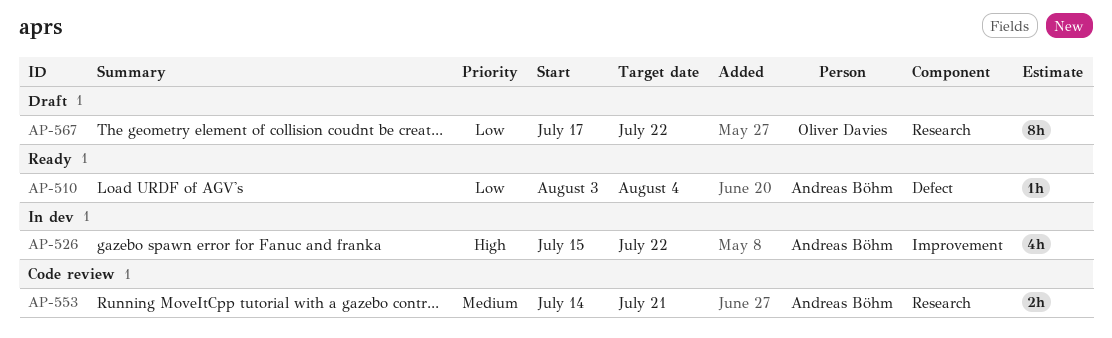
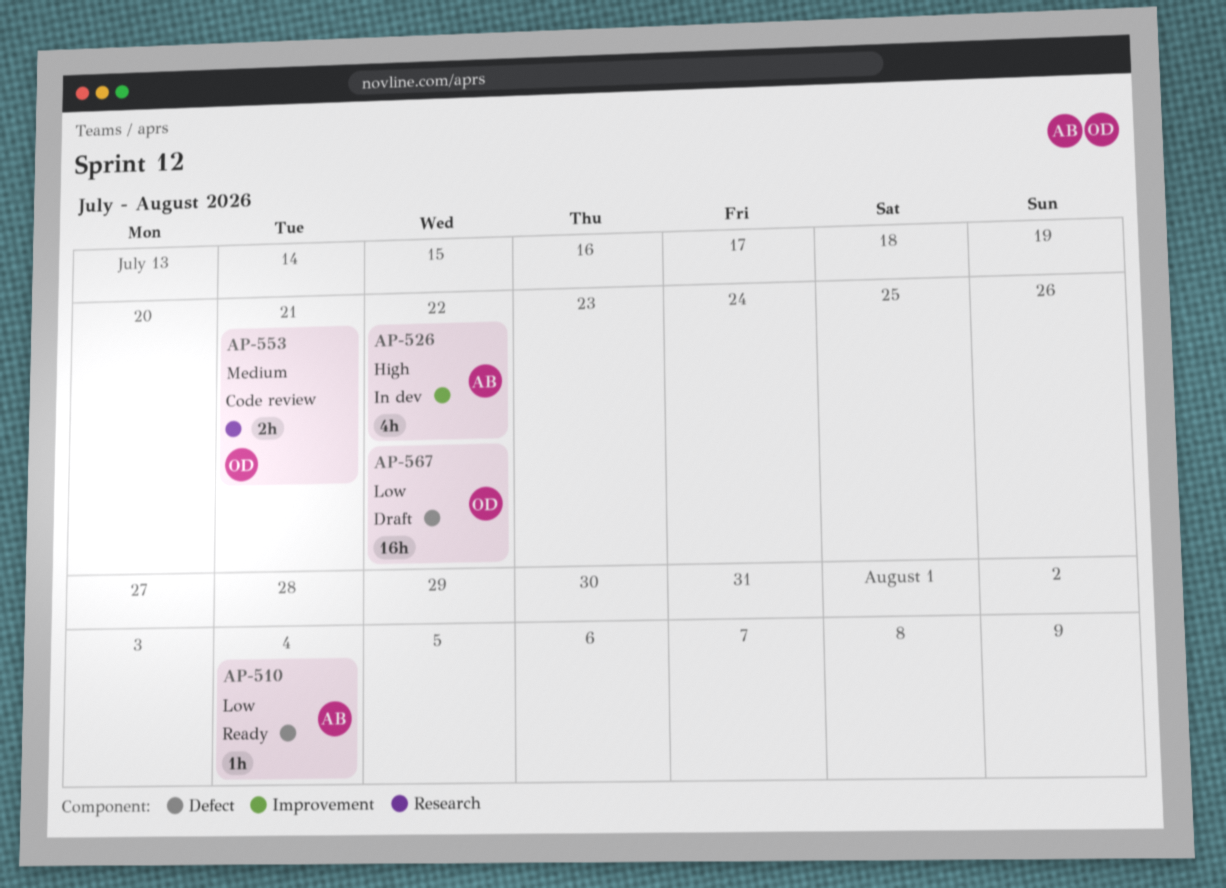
AP-553, owner: Andreas Böhm -> Oliver Davies
AP-567, label: Research -> Defect
AP-567, estimate: 8h -> 16h

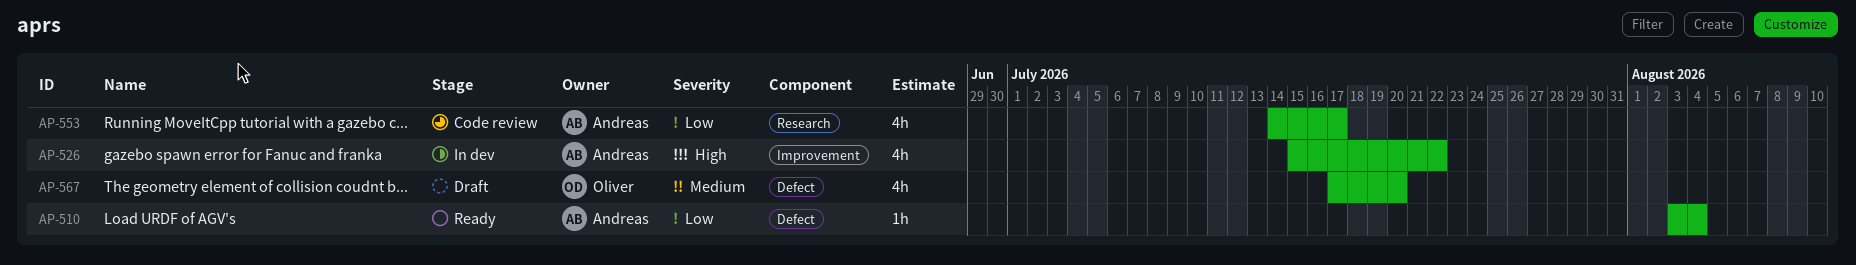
AP-553, owner: Oliver -> Andreas
AP-553, priority: Medium -> Low
AP-553, estimate: 2h -> 4h
AP-553, due: Jul 21 -> Jul 17
AP-567, priority: Low -> Medium
AP-567, estimate: 16h -> 4h
AP-567, due: Jul 22 -> Jul 20

